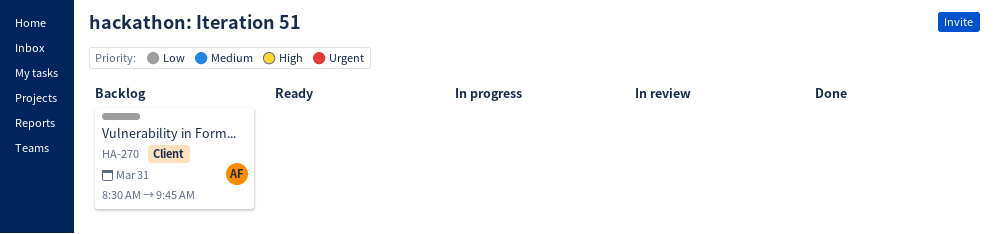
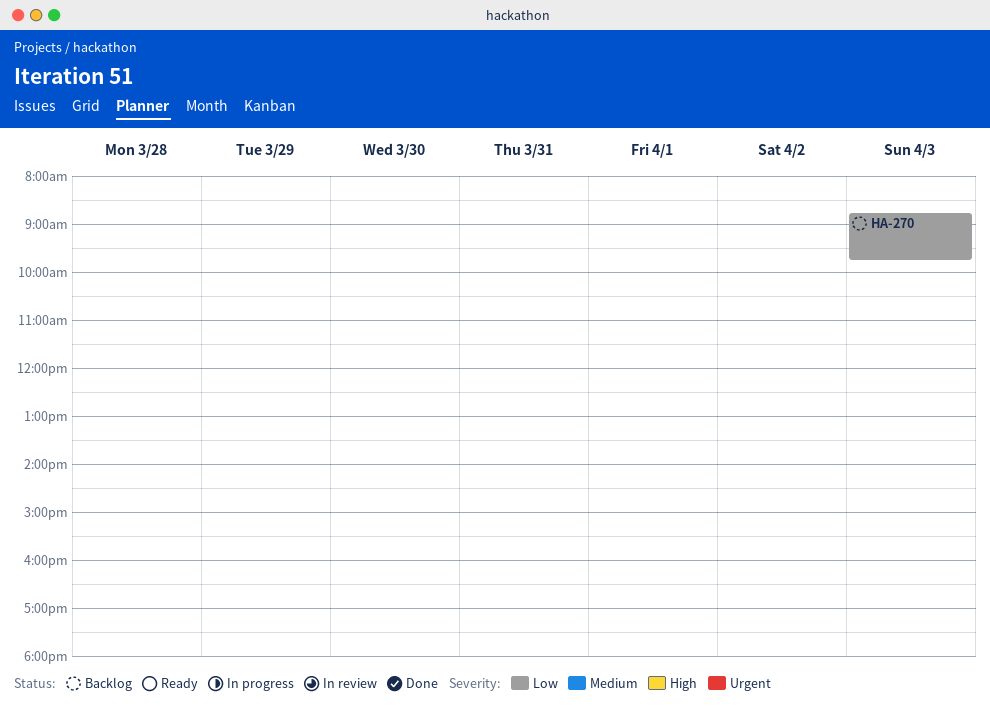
HA-270, day: Mar 31 -> Apr 3
HA-270, begins: 08:30 -> 08:45

